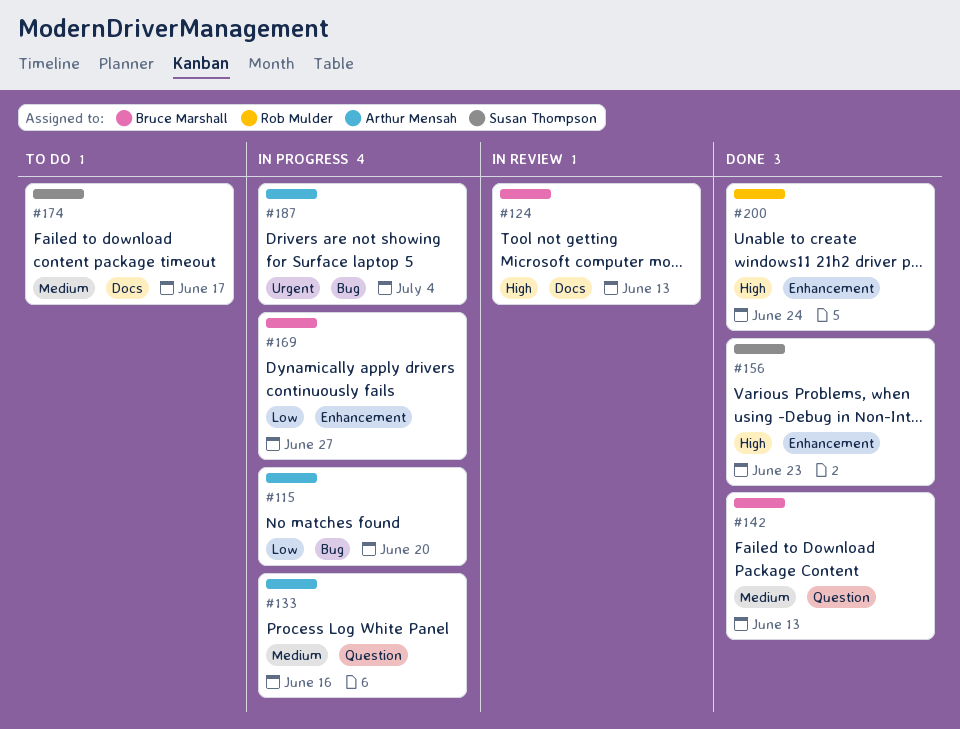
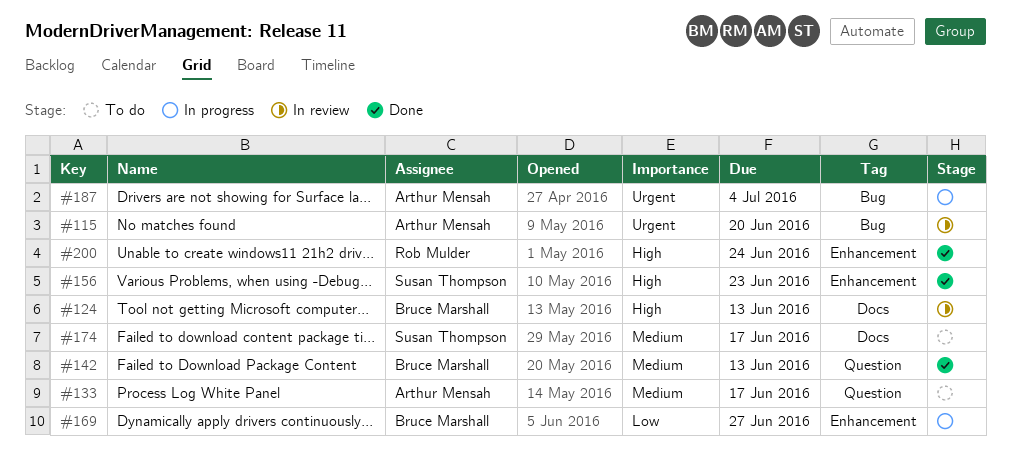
#115, status: In progress -> In review
#115, priority: Low -> Urgent
#133, status: In progress -> To do
#133, due: Jun 16 -> Jun 17

